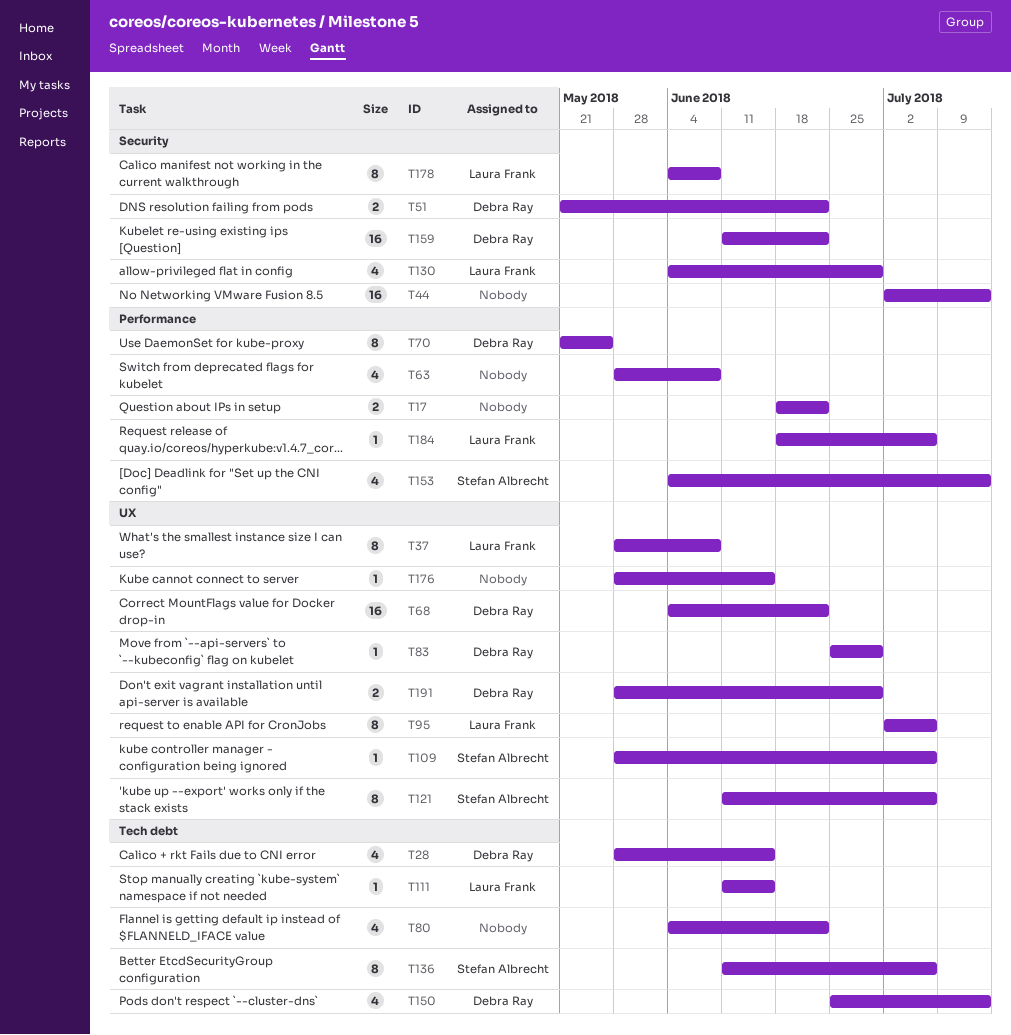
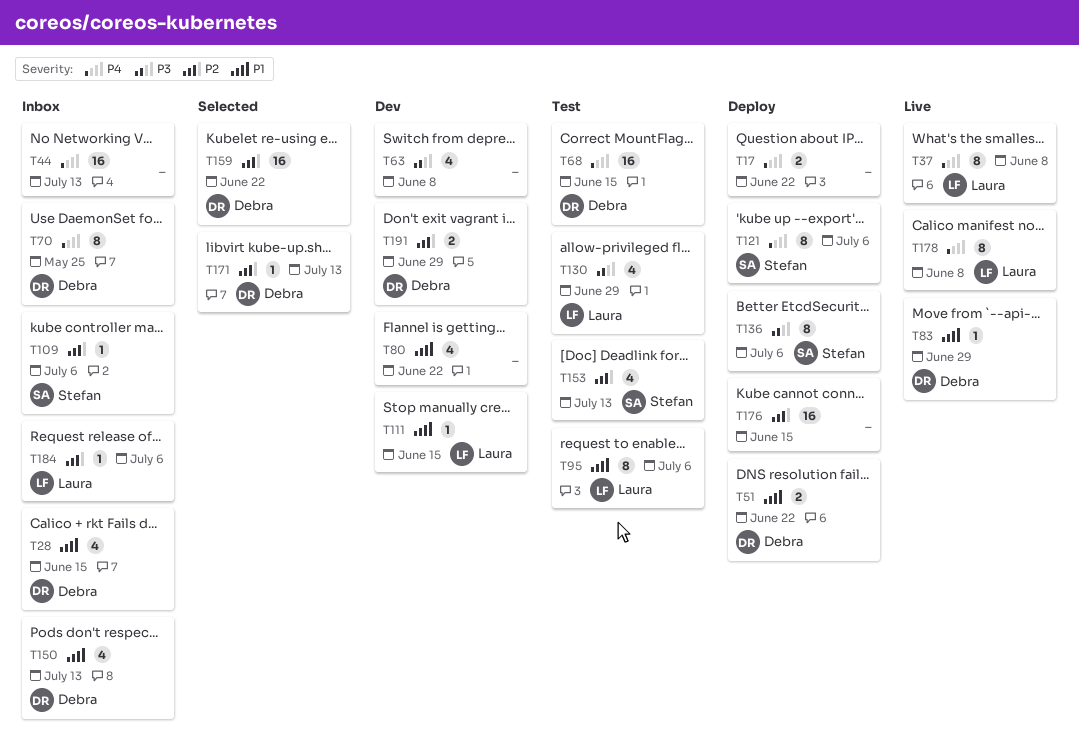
T68, due: Jun 22 -> Jun 15
T171: none -> present
T176, estimate: 1 -> 16

